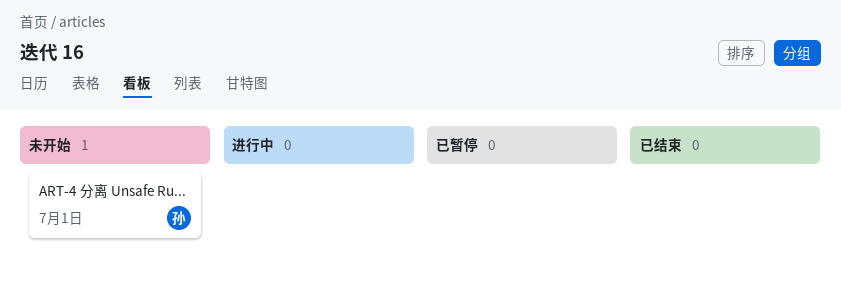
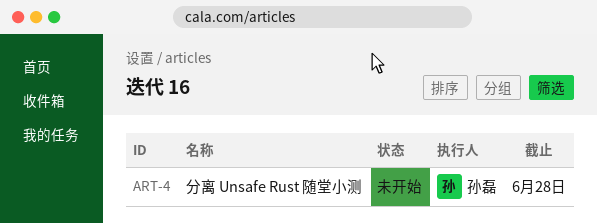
ART-4, due: Jul 1 -> Jun 28

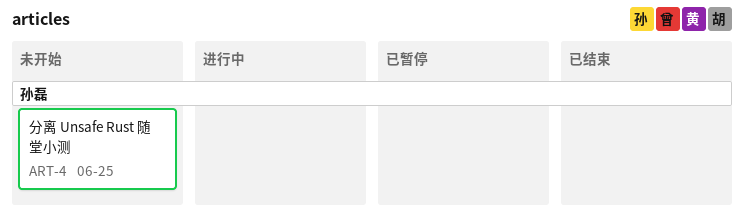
ART-4, due: Jun 28 -> Jun 25

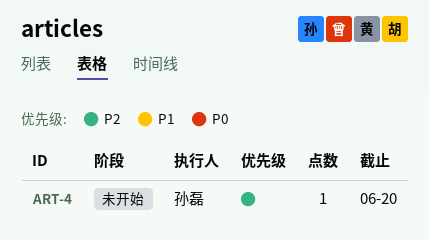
ART-4, due: Jun 25 -> Jun 20

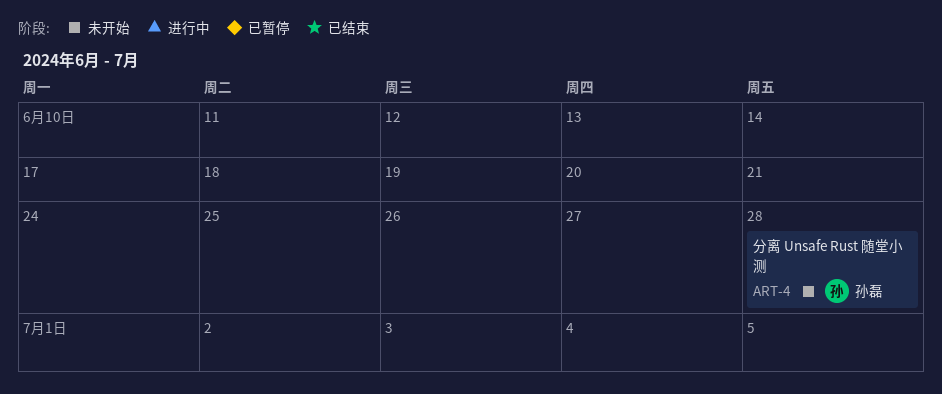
ART-4, due: Jun 20 -> Jun 28

